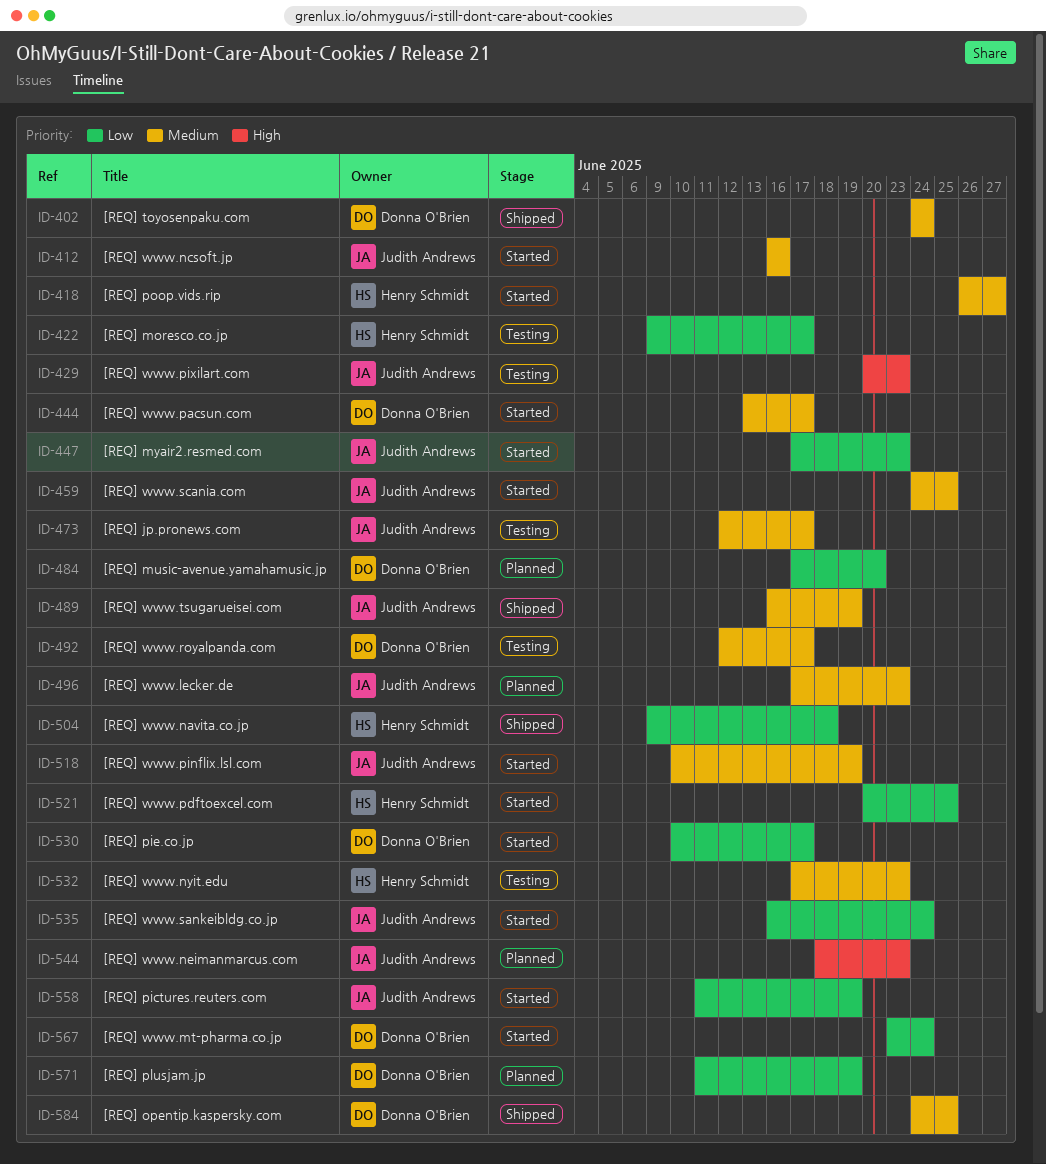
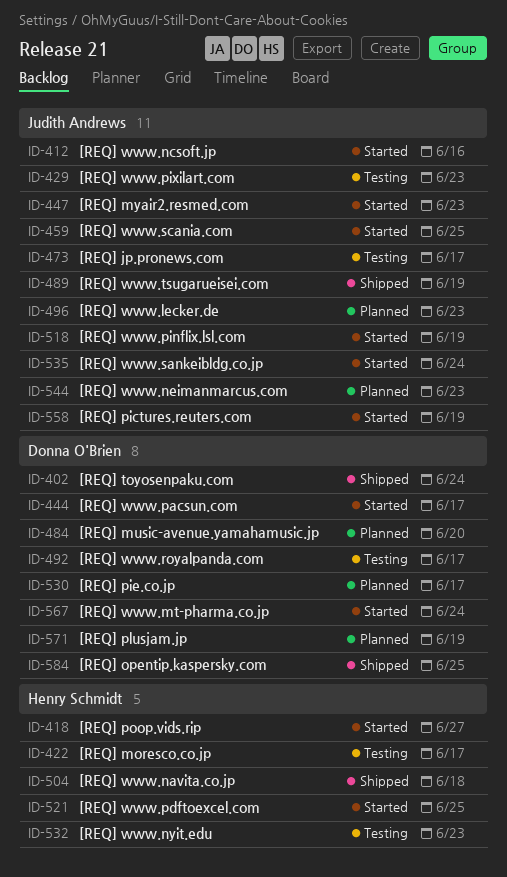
ID-530, status: Started -> Planned

